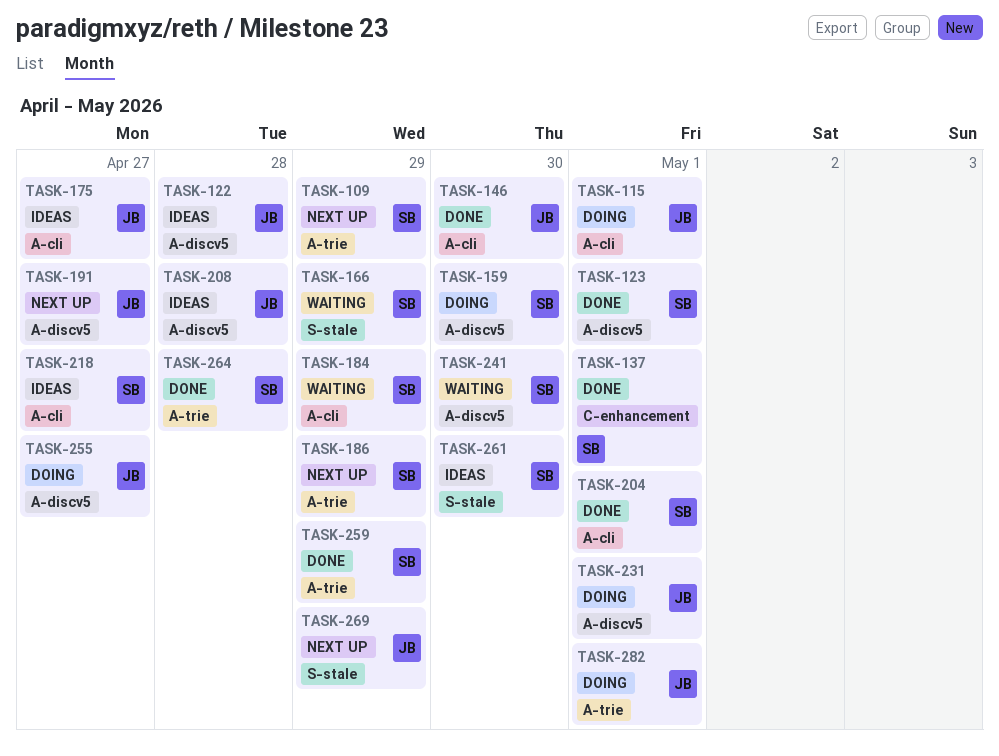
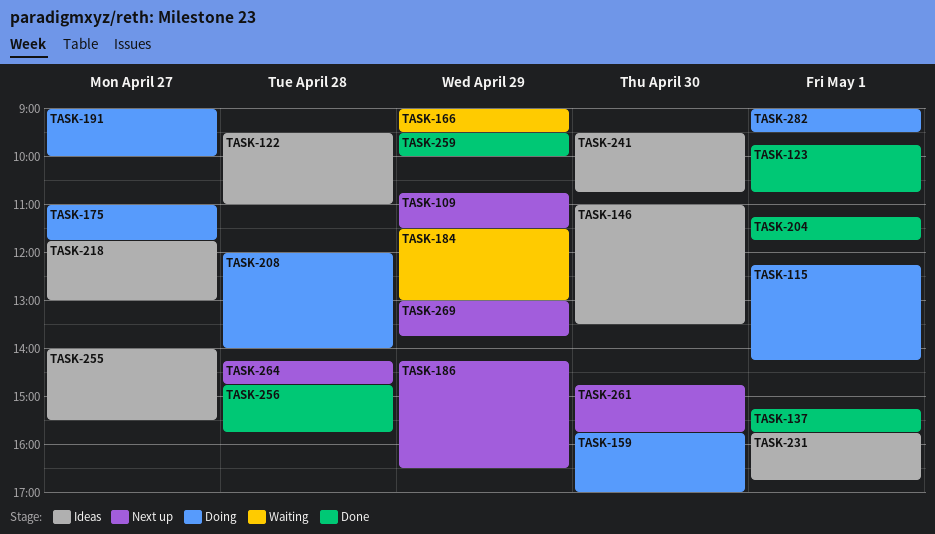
TASK-146, status: Done -> Ideas
TASK-175, status: Ideas -> Doing
TASK-191, status: Next up -> Doing
TASK-208, status: Ideas -> Doing
TASK-231, status: Doing -> Ideas
TASK-241, status: Waiting -> Ideas
TASK-255, status: Doing -> Ideas
TASK-256: none -> present
TASK-261, status: Ideas -> Next up
TASK-264, status: Done -> Next up

